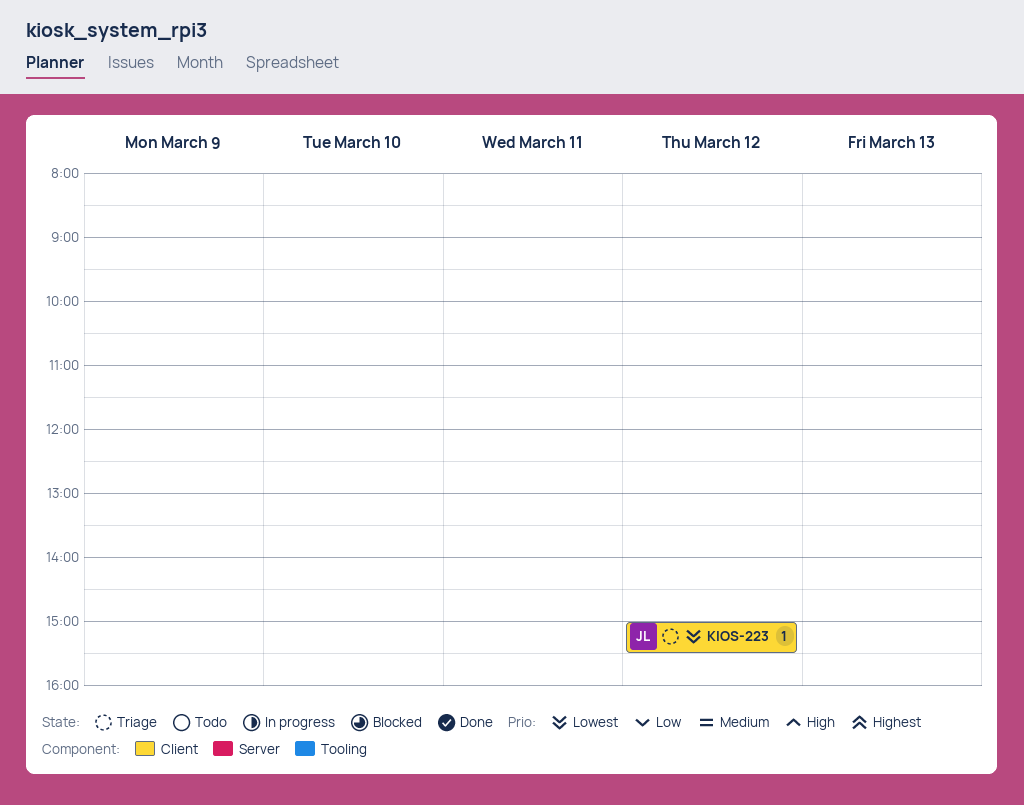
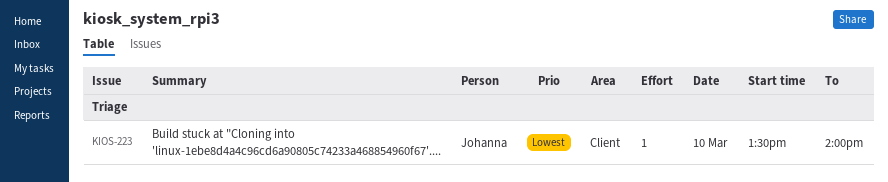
KIOS-223, day: Mar 12 -> Mar 10
KIOS-223, begins: 15:00 -> 13:30
KIOS-223, ends: 15:30 -> 14:00

